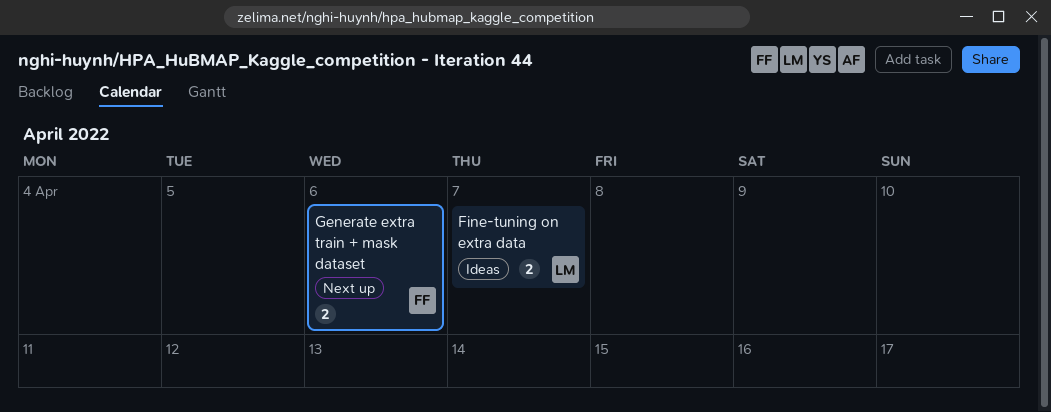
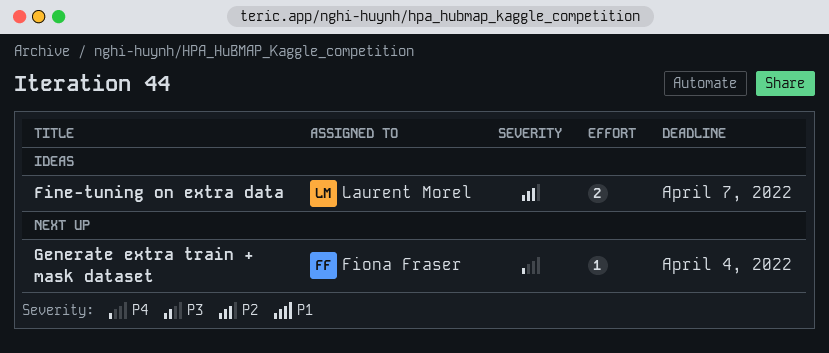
Generate extra train + mask dataset, estimate: 2 -> 1
Generate extra train + mask dataset, due: Apr 6 -> Apr 4

